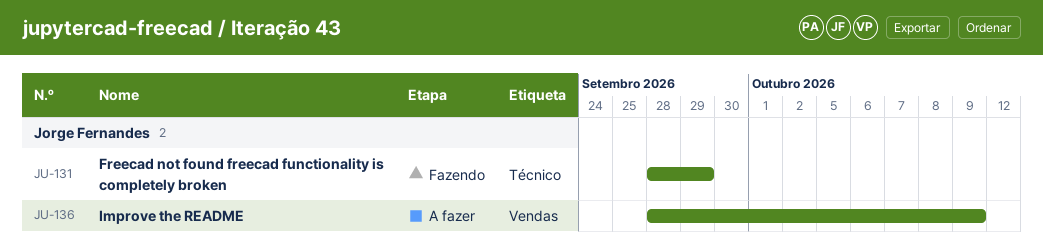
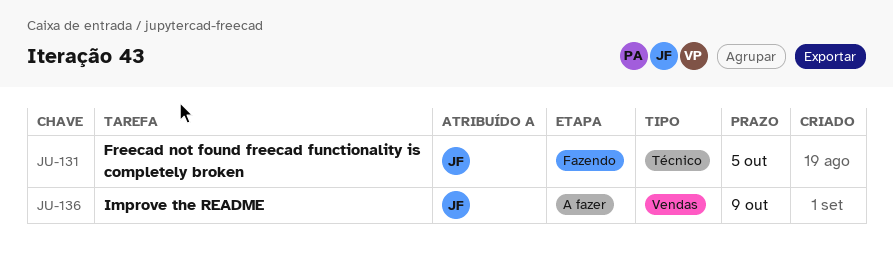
JU-131, due: Sep 29 -> Oct 5

